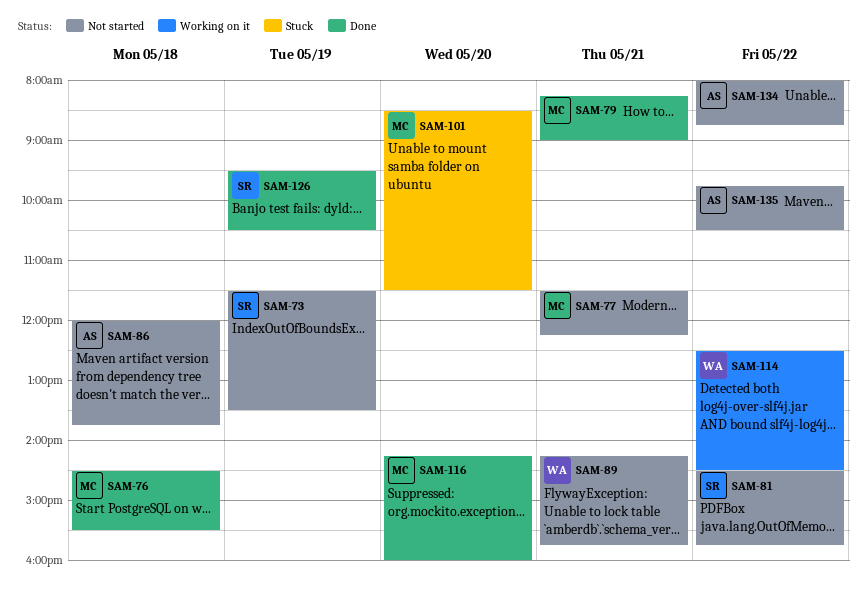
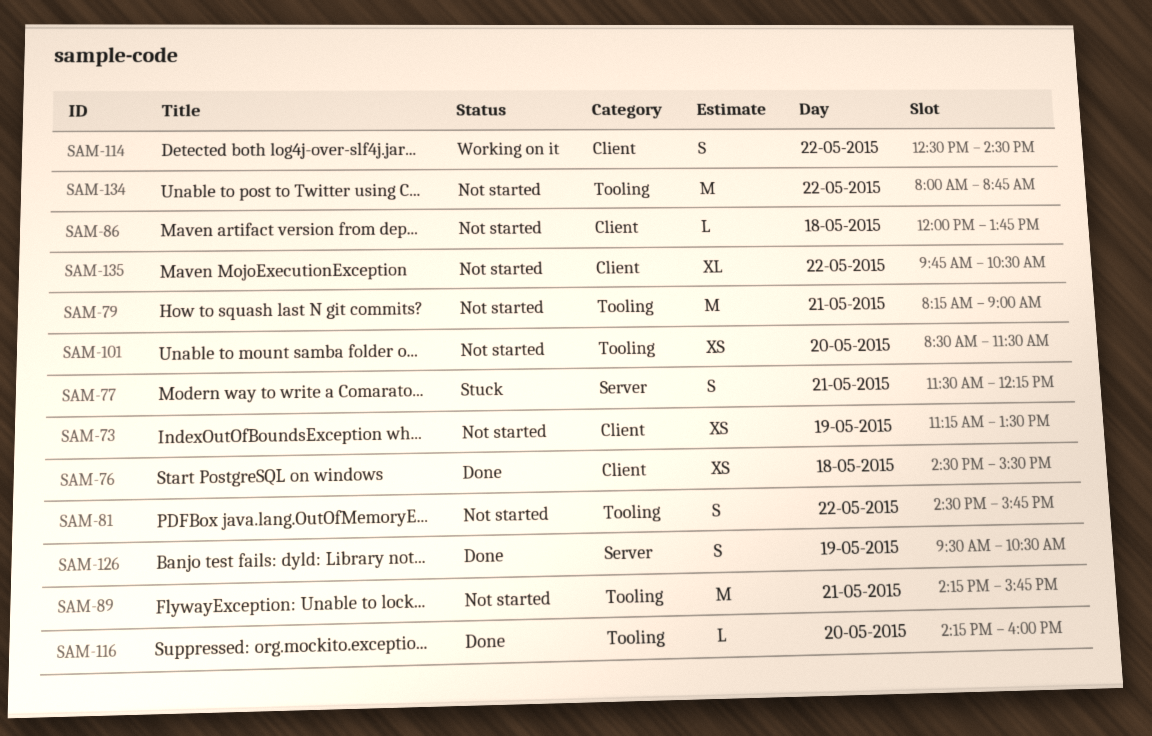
SAM-73, begins: 11:30 -> 11:15
SAM-77, status: Not started -> Stuck
SAM-79, status: Done -> Not started
SAM-101, status: Stuck -> Not started

